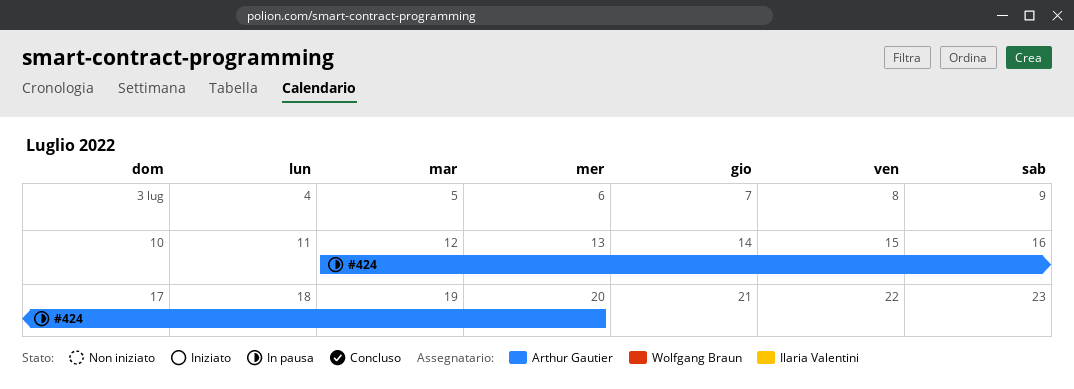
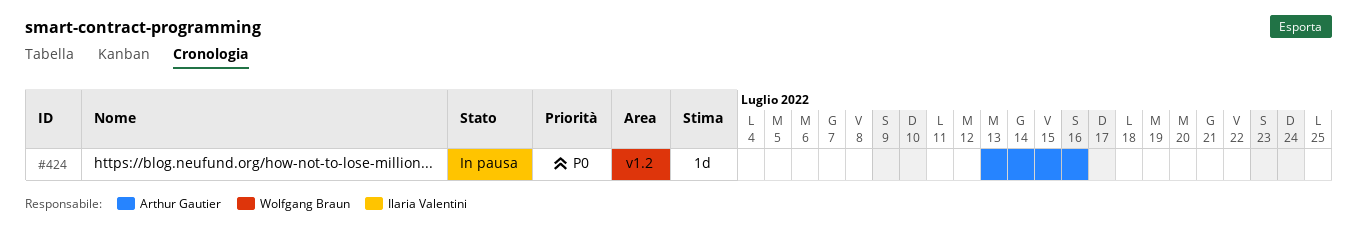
#424, start: Jul 12 -> Jul 13
#424, due: Jul 20 -> Jul 16

